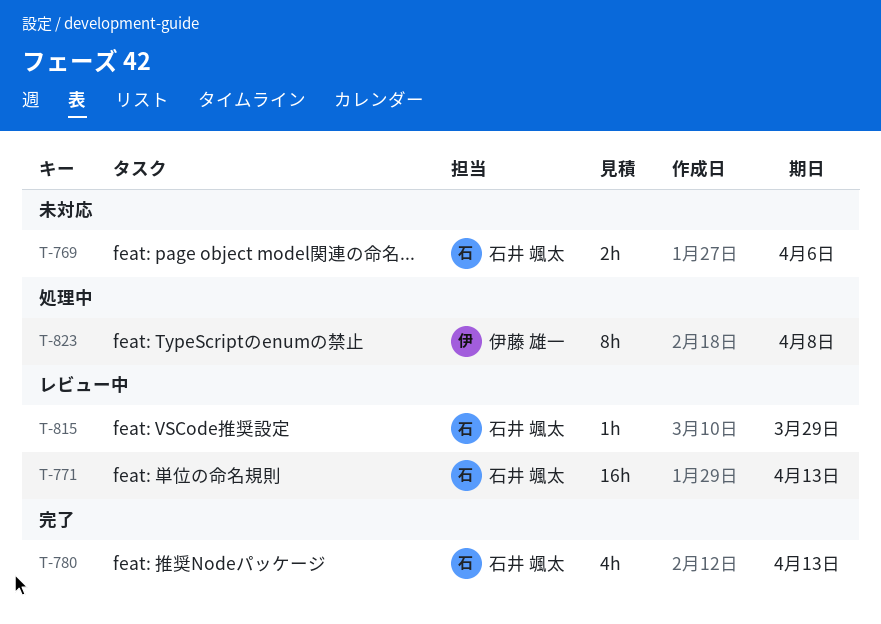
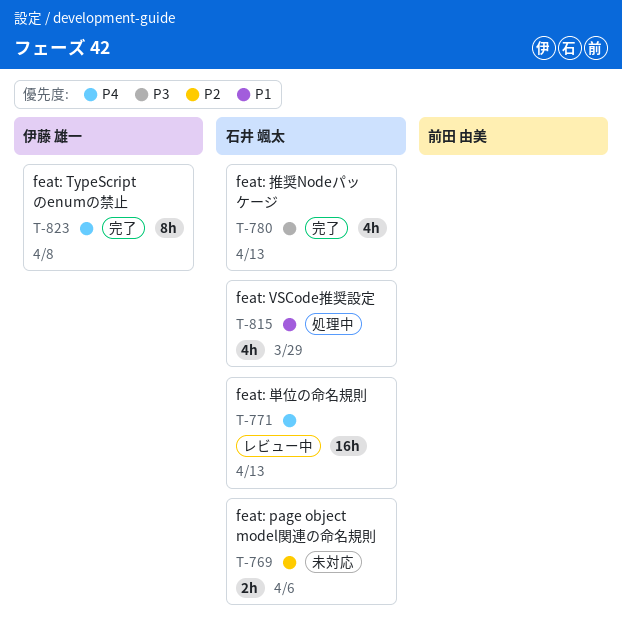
T-815, status: レビュー中 -> 処理中
T-815, estimate: 1h -> 4h
T-823, status: 処理中 -> 完了

